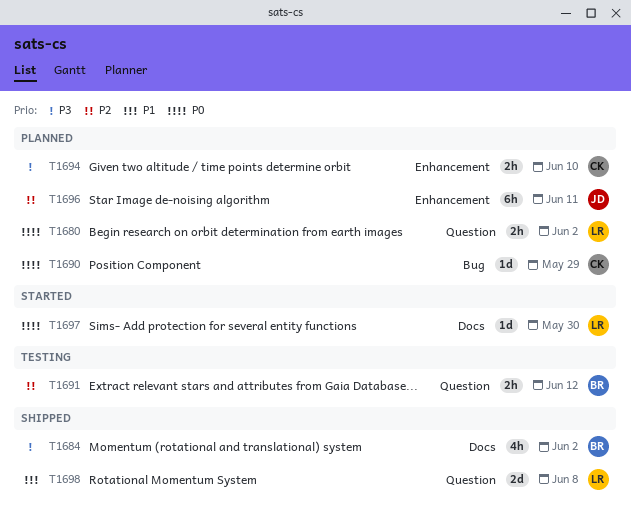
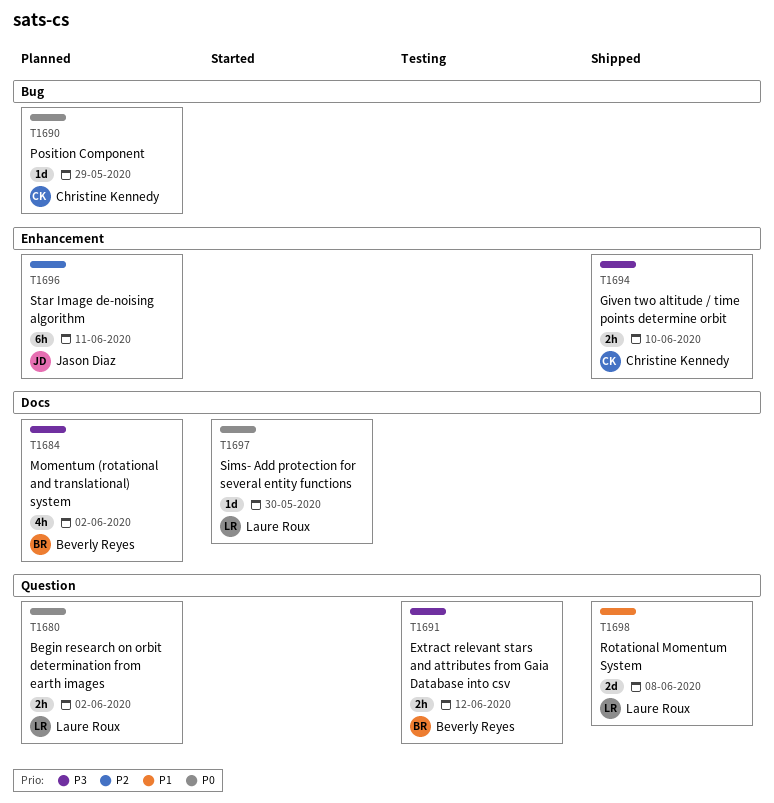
T1684, status: Shipped -> Planned
T1691, priority: P2 -> P3
T1694, status: Planned -> Shipped

